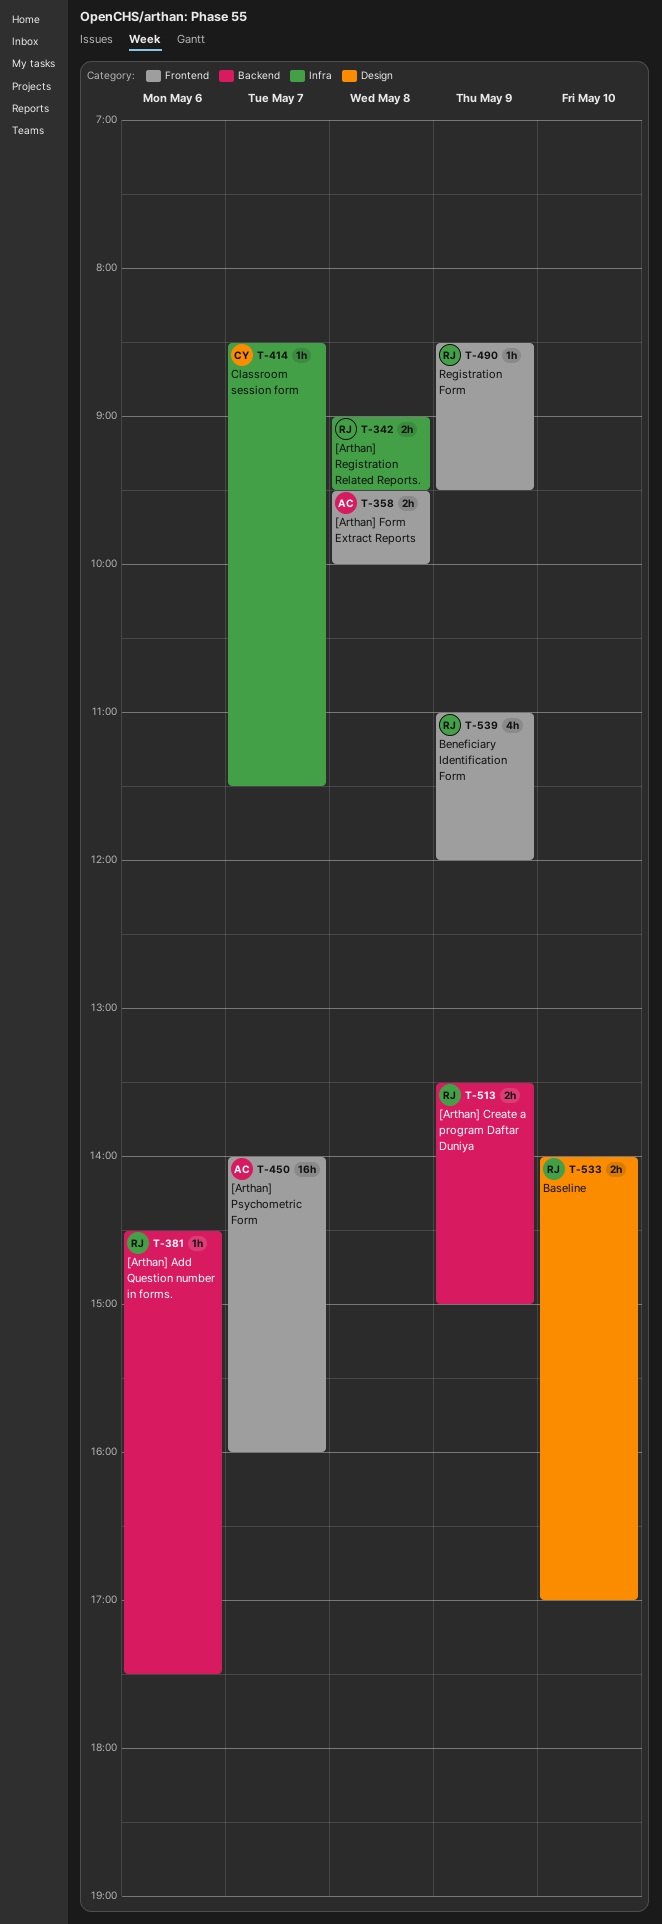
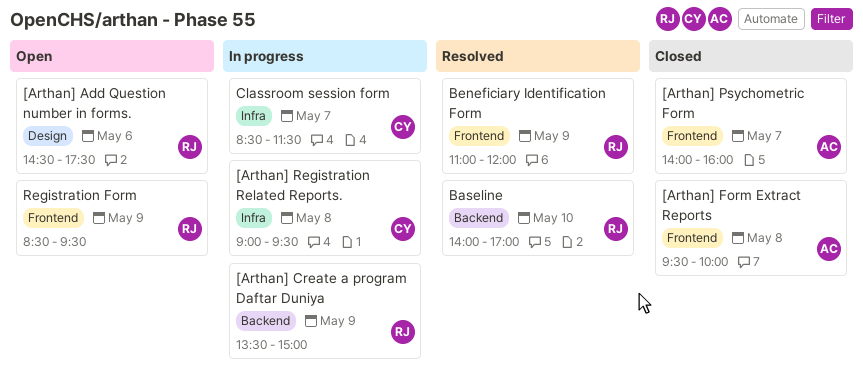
[Arthan] Add Question number in forms., label: Backend -> Design
[Arthan] Registration Related Reports., owner: RJ -> CY
Baseline, label: Design -> Backend

